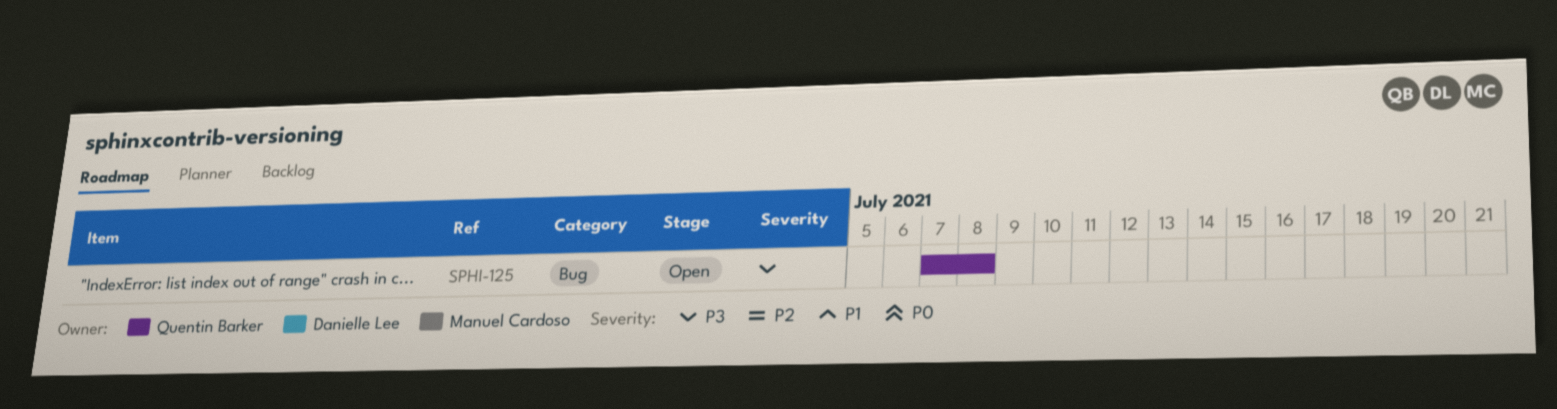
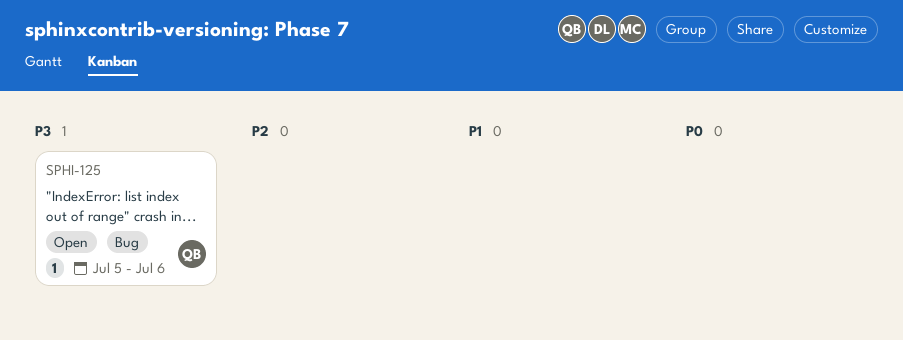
SPHI-125, start: Jul 7 -> Jul 5
SPHI-125, due: Jul 8 -> Jul 6

